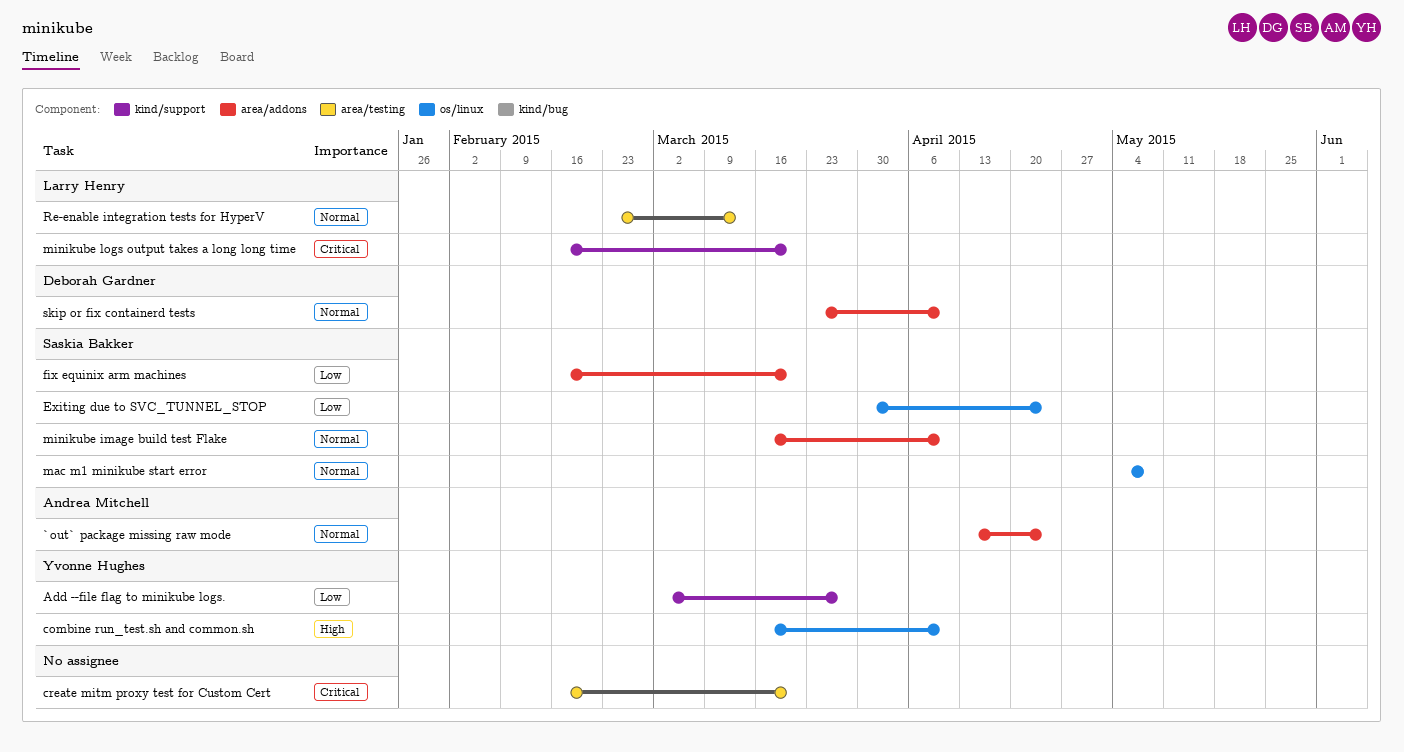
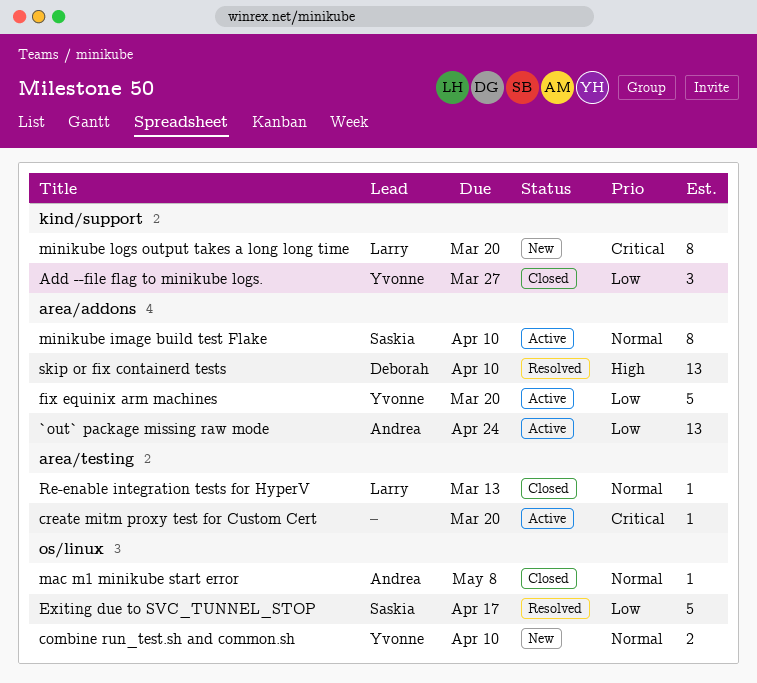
`out` package missing raw mode, priority: Normal -> Low
combine run_test.sh and common.sh, priority: High -> Normal
Exiting due to SVC_TUNNEL_STOP, due: Apr 24 -> Apr 17
fix equinix arm machines, owner: Saskia Bakker -> Yvonne Hughes
mac m1 minikube start error, owner: Saskia Bakker -> Andrea Mitchell
skip or fix containerd tests, priority: Normal -> High

